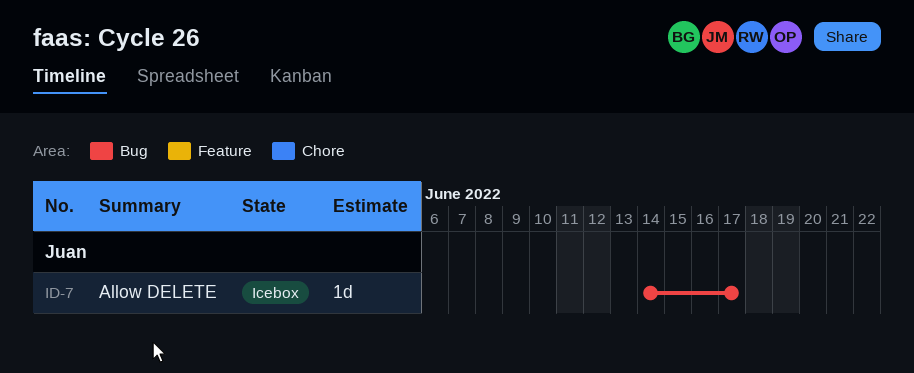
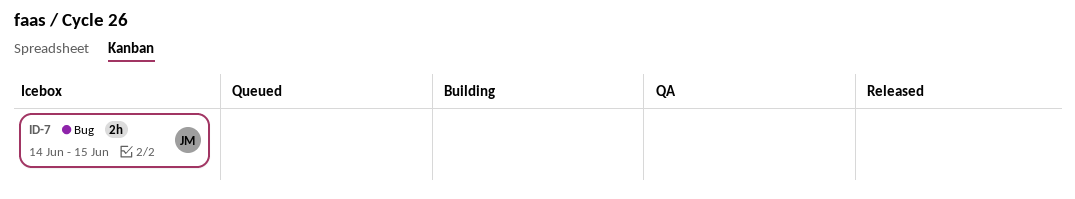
ID-7, estimate: 1d -> 2h
ID-7, due: Jun 17 -> Jun 15

